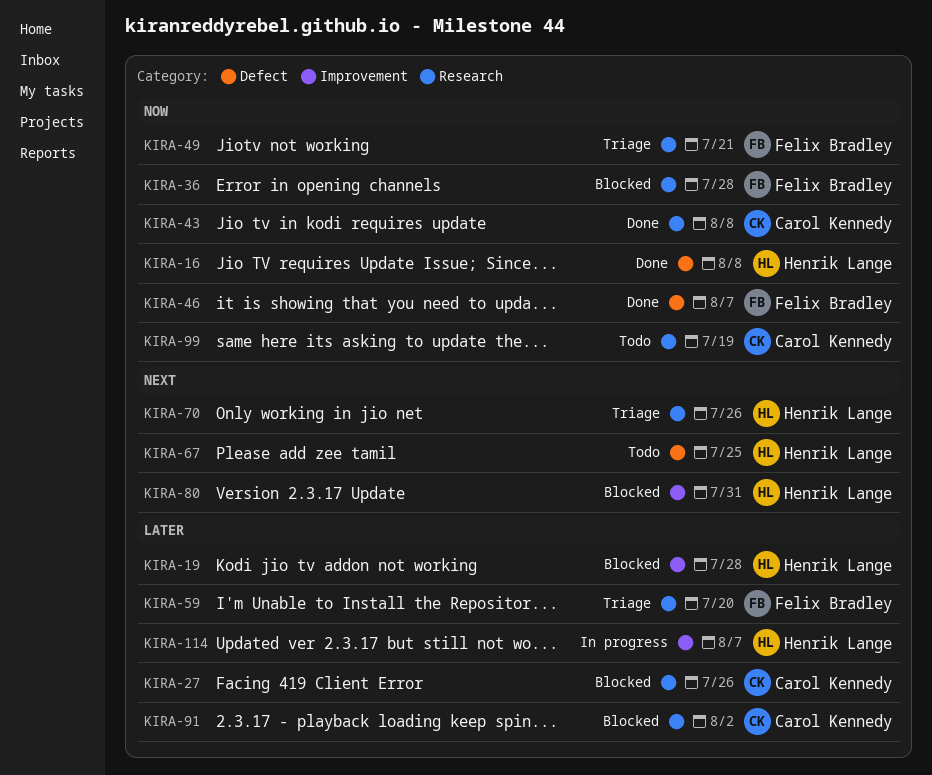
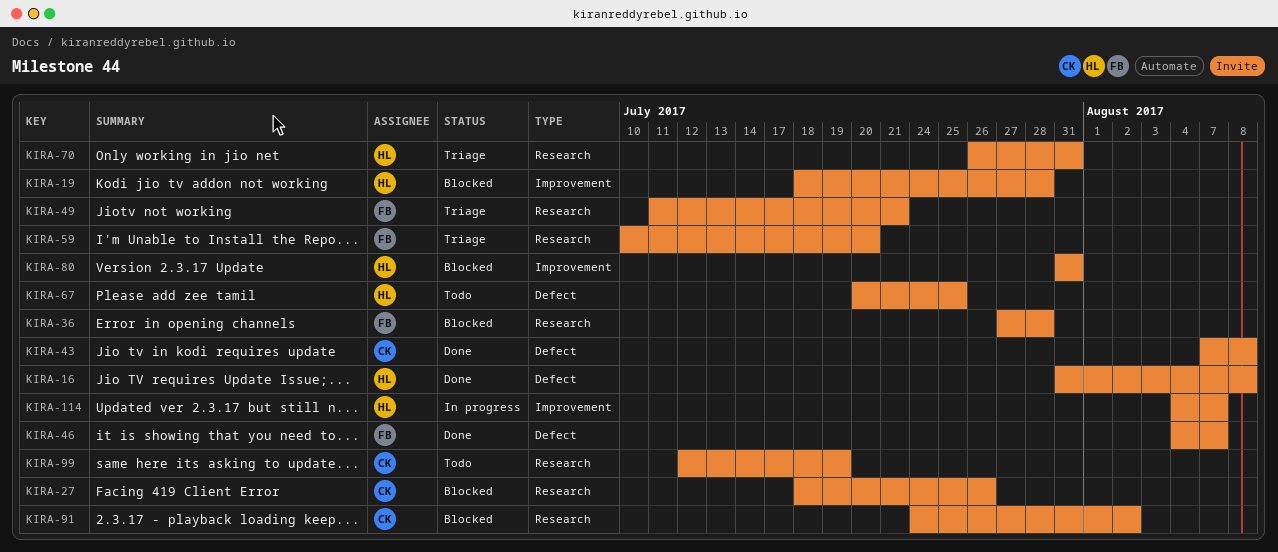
KIRA-43, label: Research -> Defect
KIRA-70, due: Jul 26 -> Jul 31

